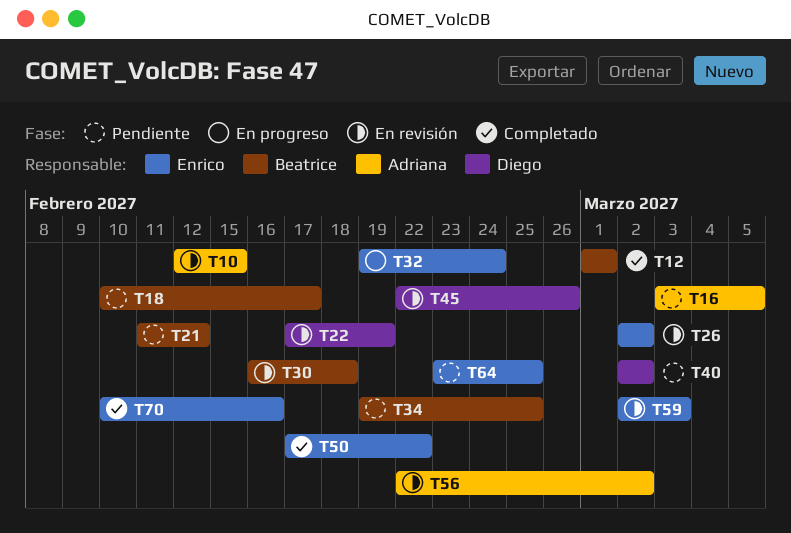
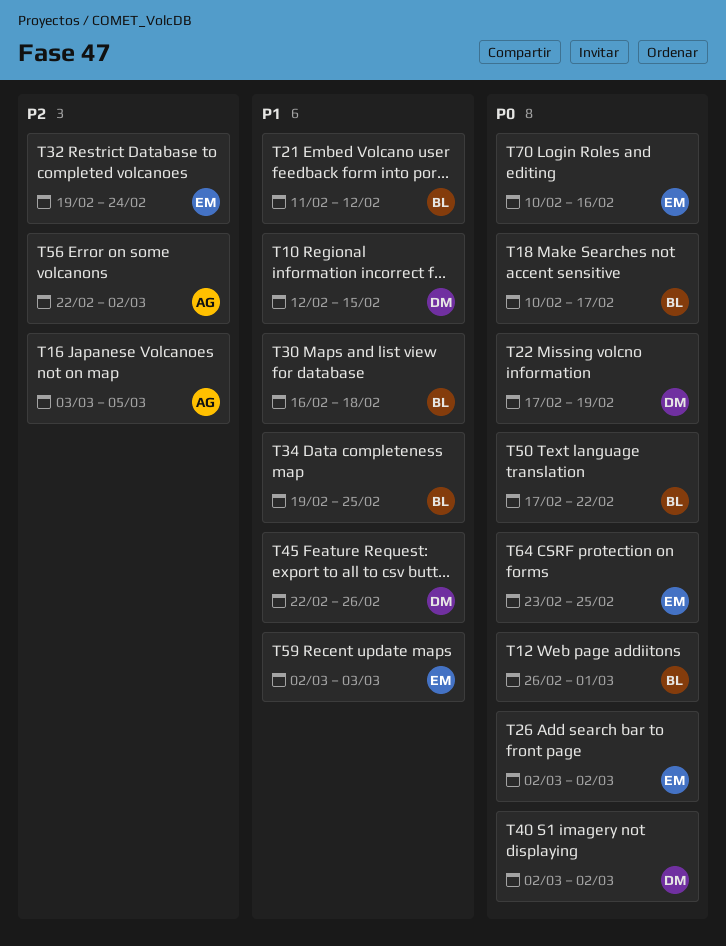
T10, owner: Adriana -> Diego
T12, start: Mar 1 -> Feb 26
T50, owner: Enrico -> Beatrice

